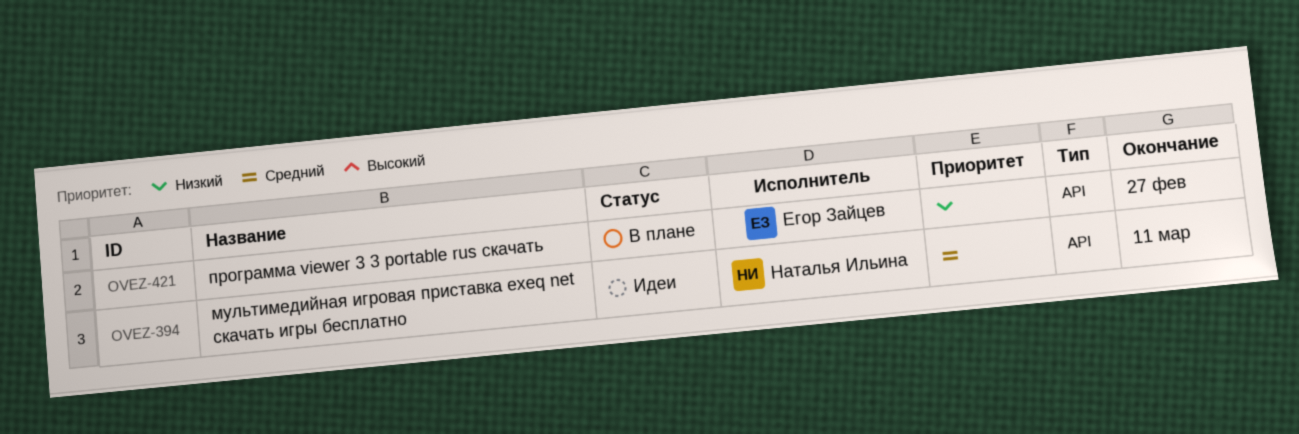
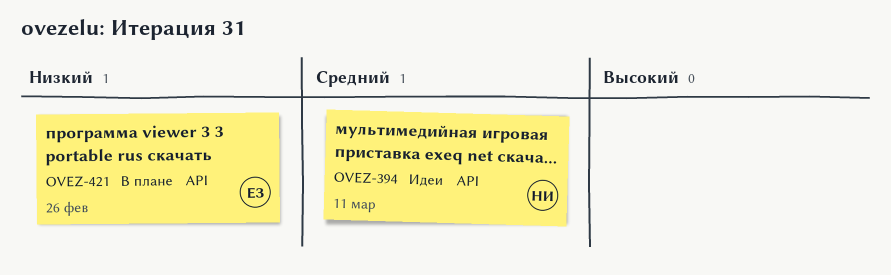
OVEZ-421, due: Feb 27 -> Feb 26

